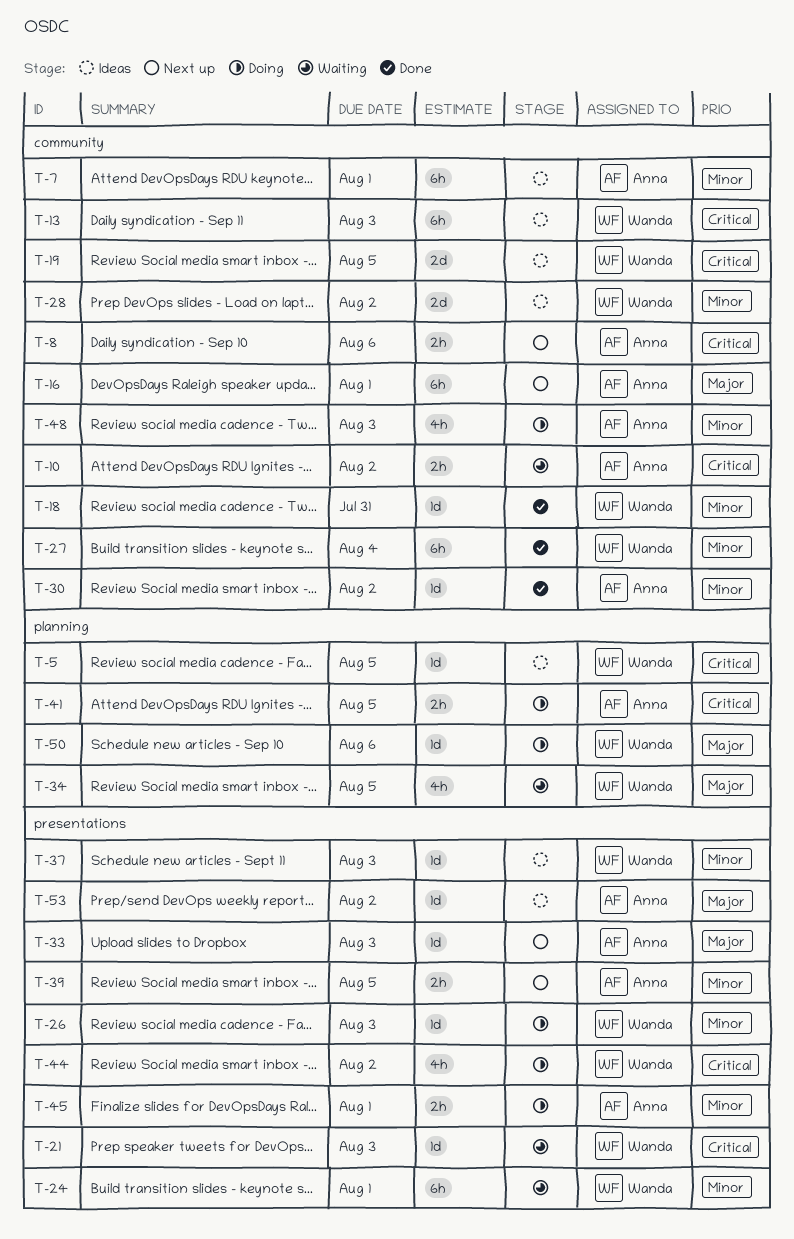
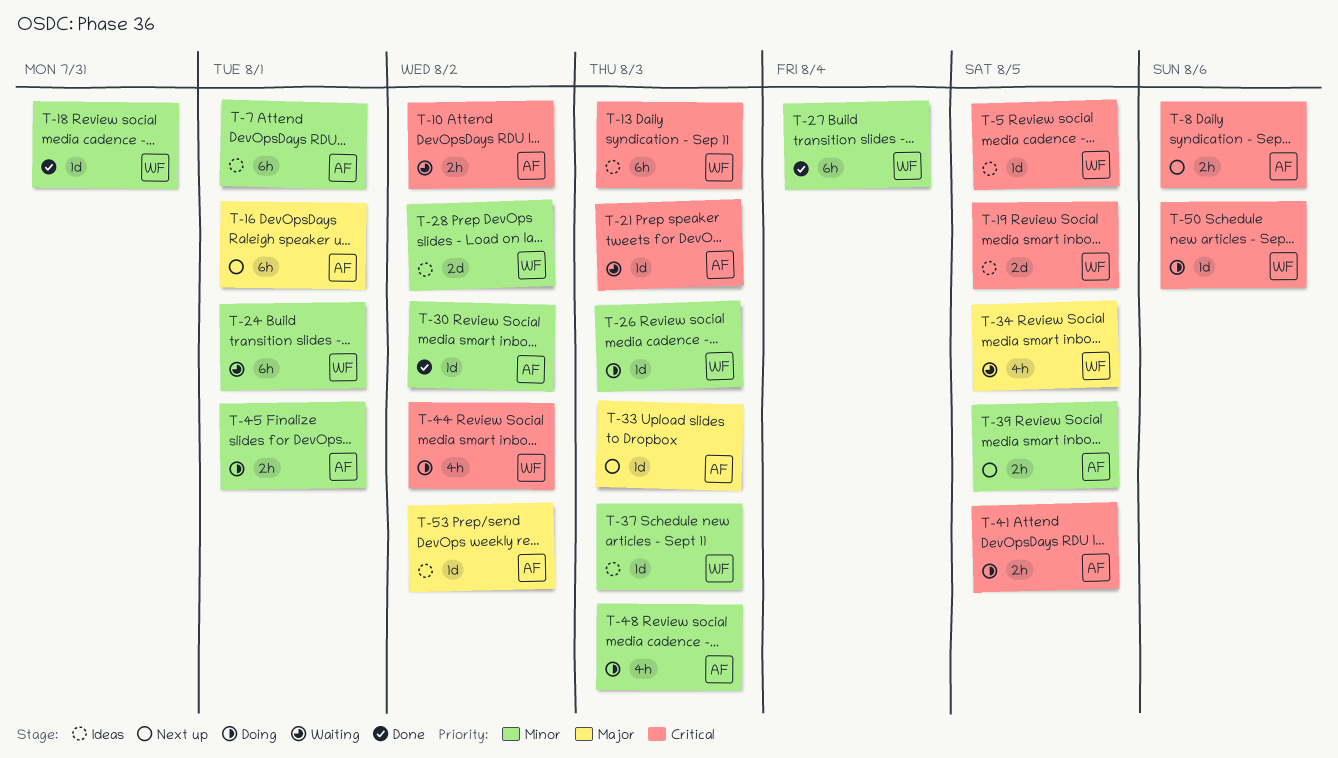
T-21, owner: Wanda -> Anna
T-50, priority: Major -> Critical

